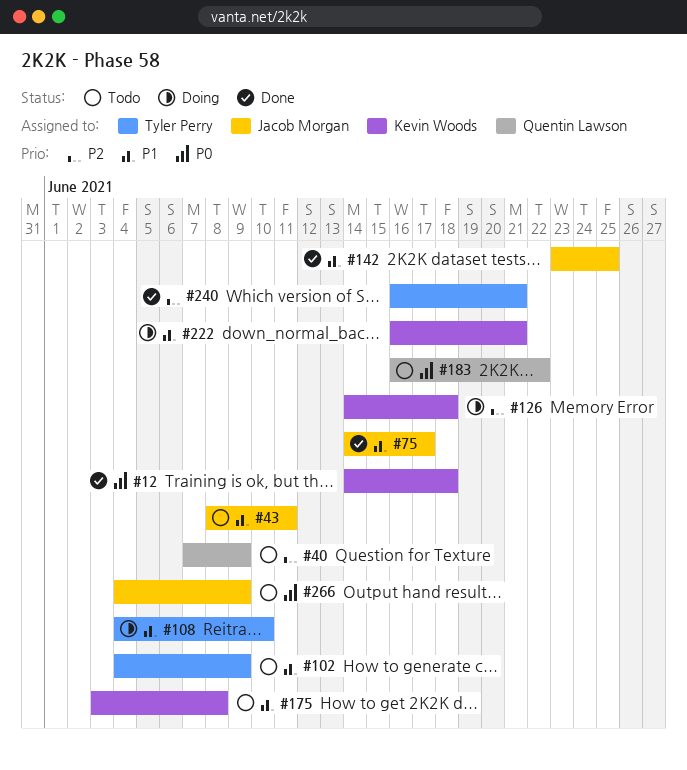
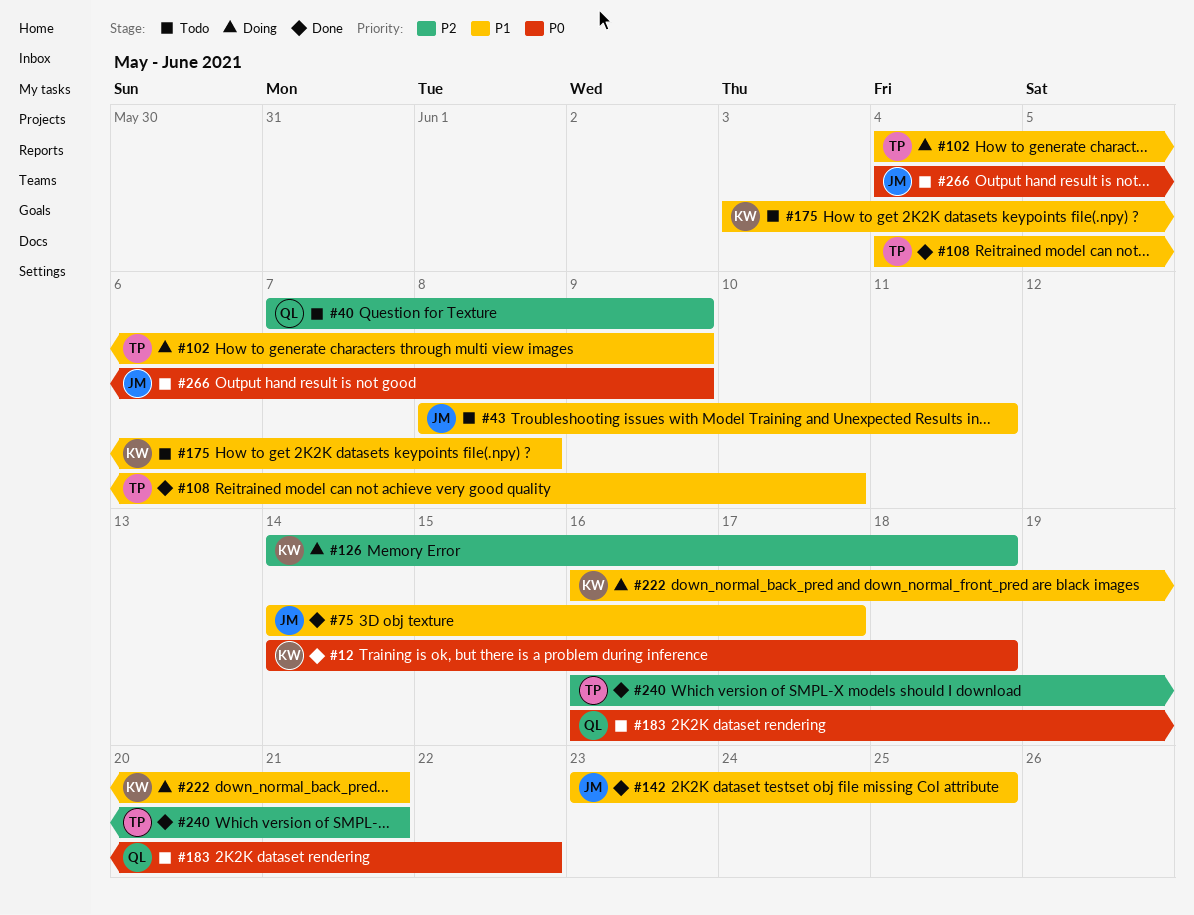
#102, status: Todo -> Doing
#108, status: Doing -> Done

